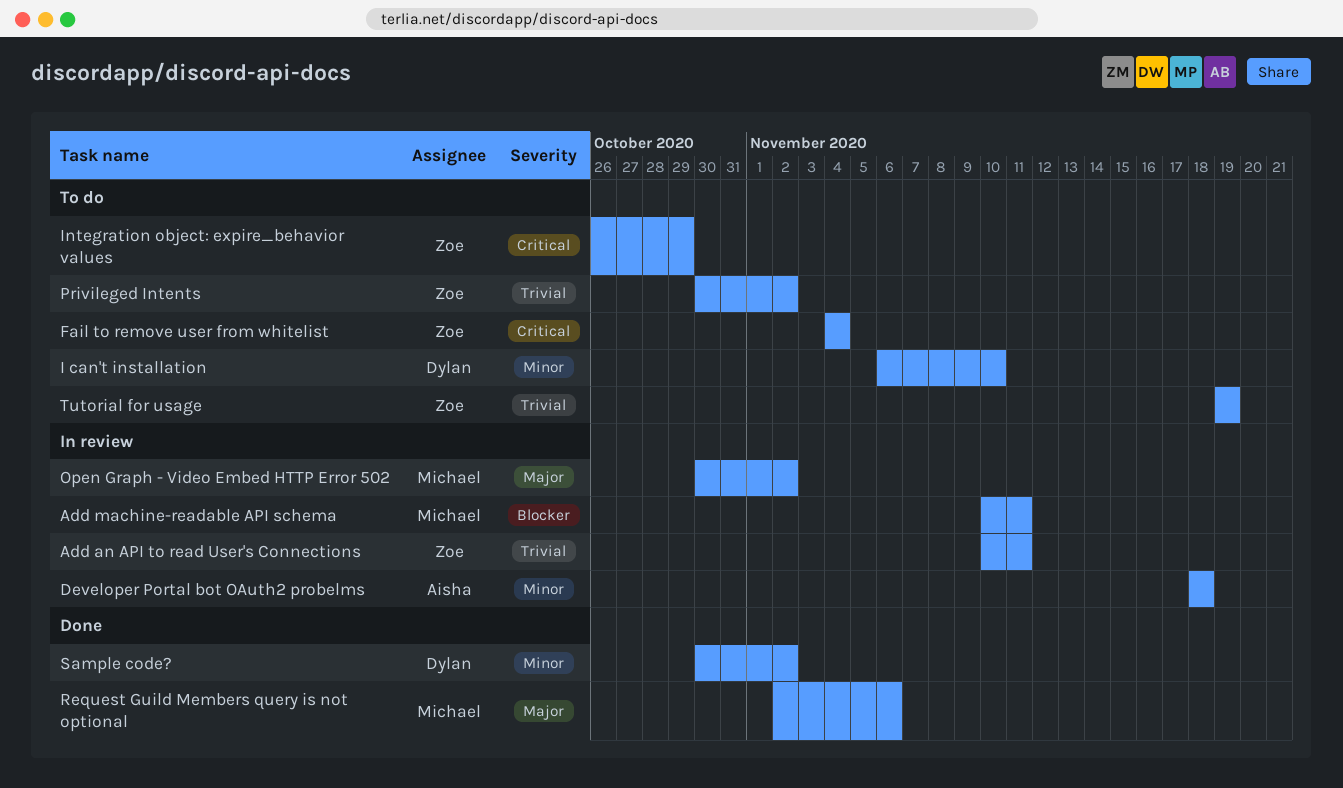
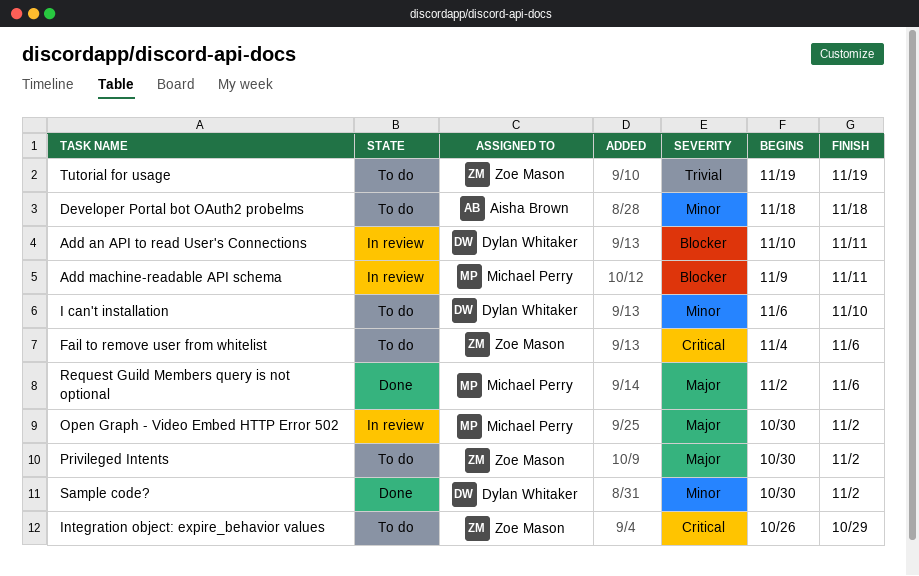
Add an API to read User's Connections, owner: Zoe Mason -> Dylan Whitaker
Add an API to read User's Connections, priority: Trivial -> Blocker
Add machine-readable API schema, start: Nov 10 -> Nov 9
Developer Portal bot OAuth2 probelms, status: In review -> To do
Fail to remove user from whitelist, due: Nov 4 -> Nov 6
Privileged Intents, priority: Trivial -> Major

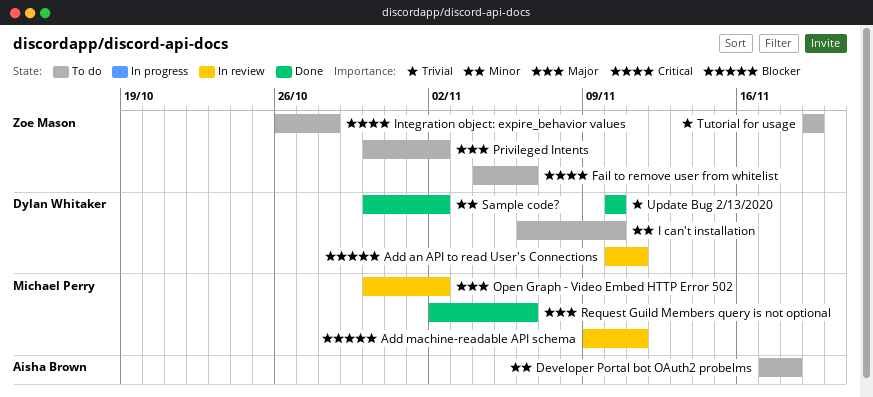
Developer Portal bot OAuth2 probelms, start: Nov 18 -> Nov 17
Integration object: expire_behavior values, due: Oct 29 -> Oct 28
Update Bug 2/13/2020: none -> present

